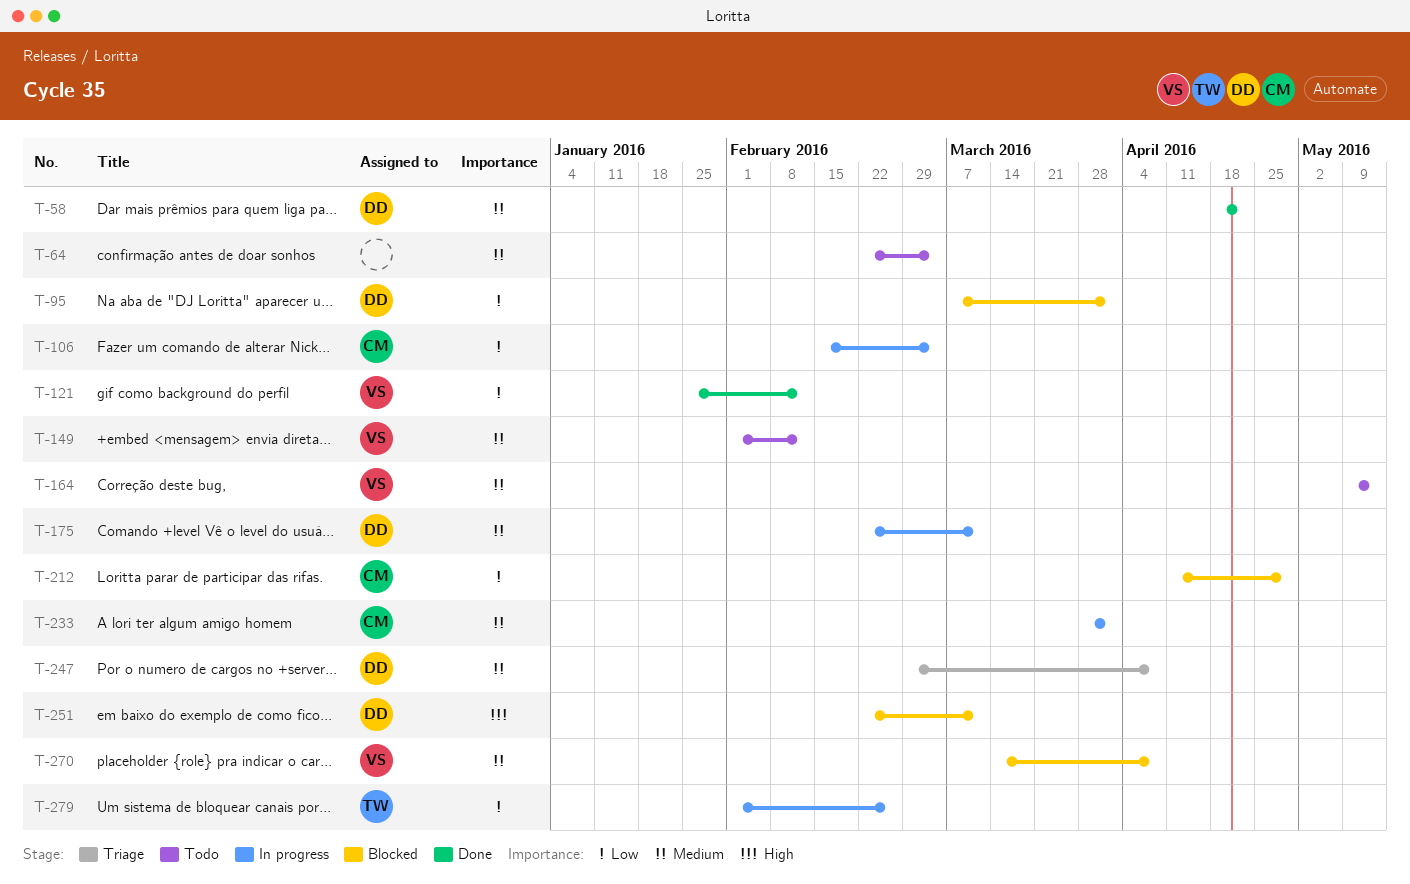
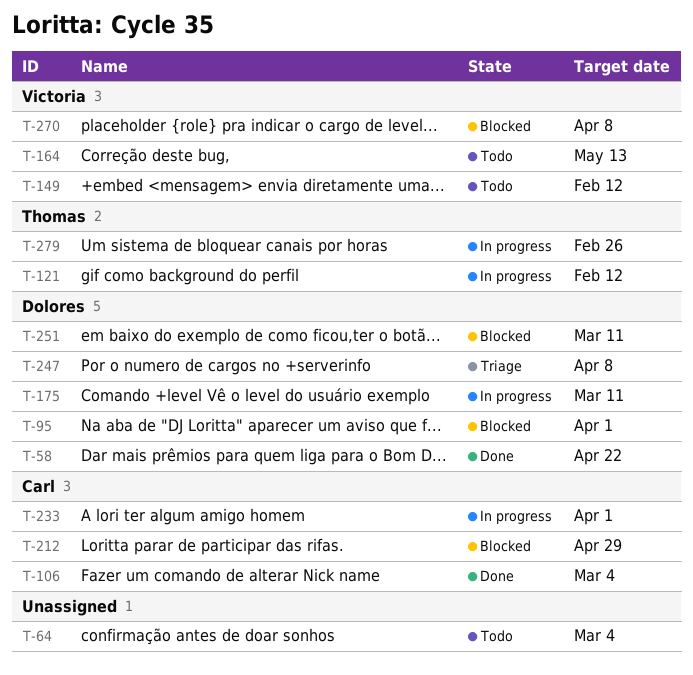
T-106, status: In progress -> Done
T-121, status: Done -> In progress
T-121, owner: Victoria -> Thomas

